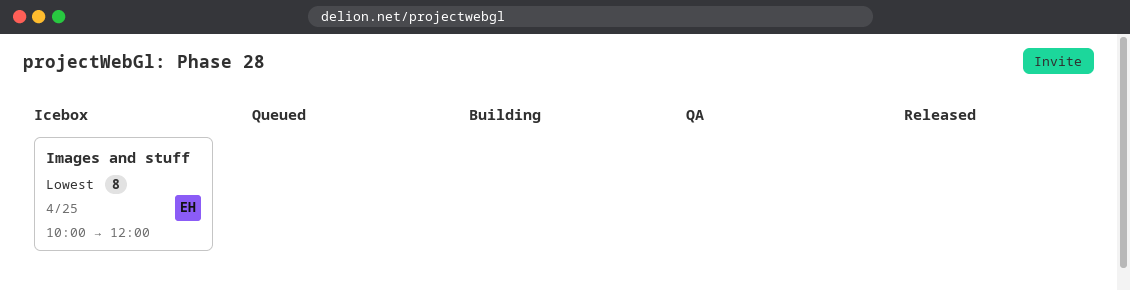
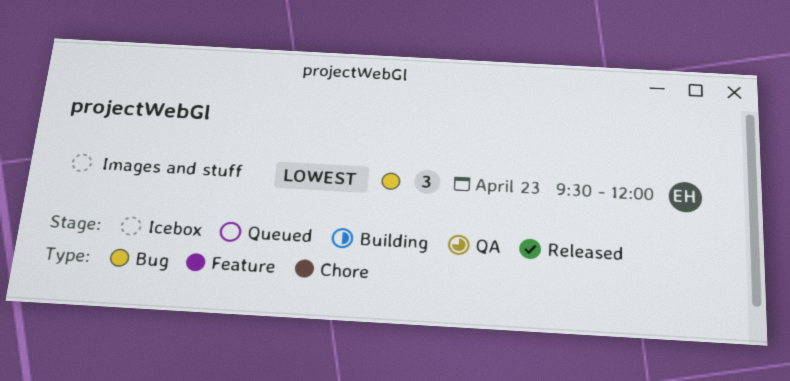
Images and stuff, estimate: 8 -> 3
Images and stuff, day: Apr 25 -> Apr 23
Images and stuff, begins: 10:00 -> 09:30

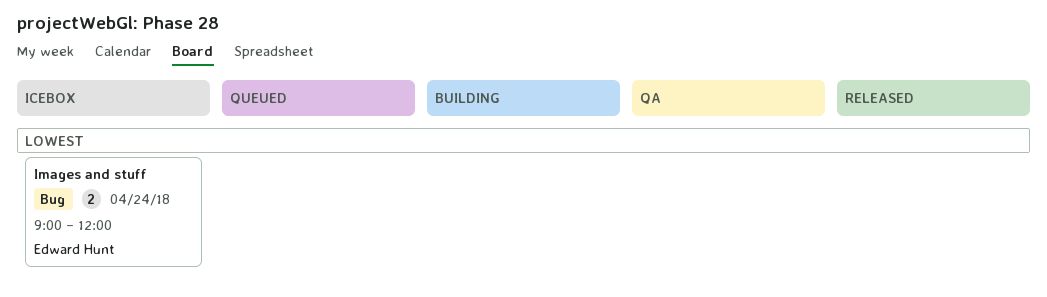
Images and stuff, estimate: 3 -> 2
Images and stuff, day: Apr 23 -> Apr 24
Images and stuff, begins: 09:30 -> 09:00

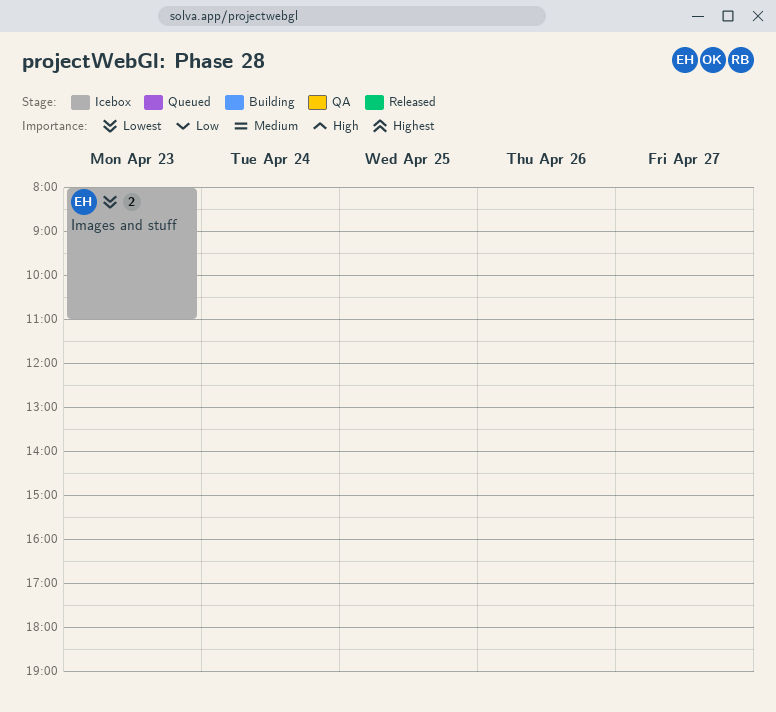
Images and stuff, day: Apr 24 -> Apr 23
Images and stuff, begins: 09:00 -> 08:00
Images and stuff, ends: 12:00 -> 11:00

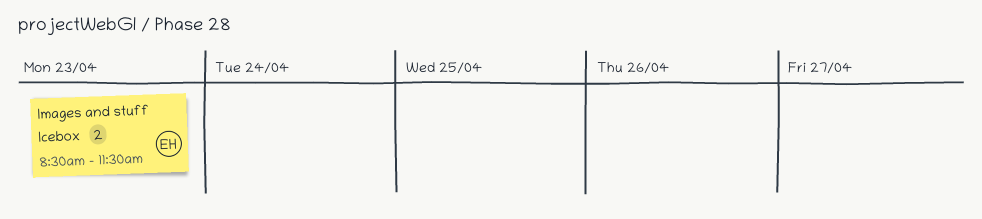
Images and stuff, begins: 08:00 -> 08:30
Images and stuff, ends: 11:00 -> 11:30

